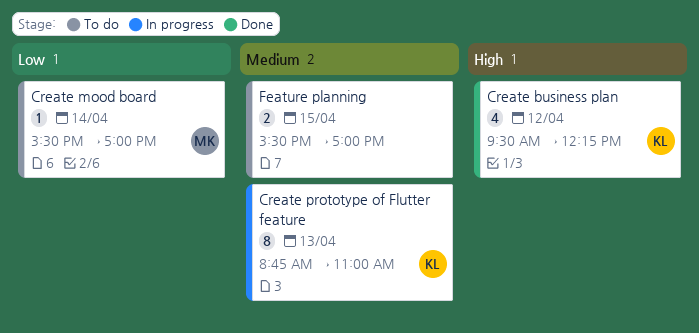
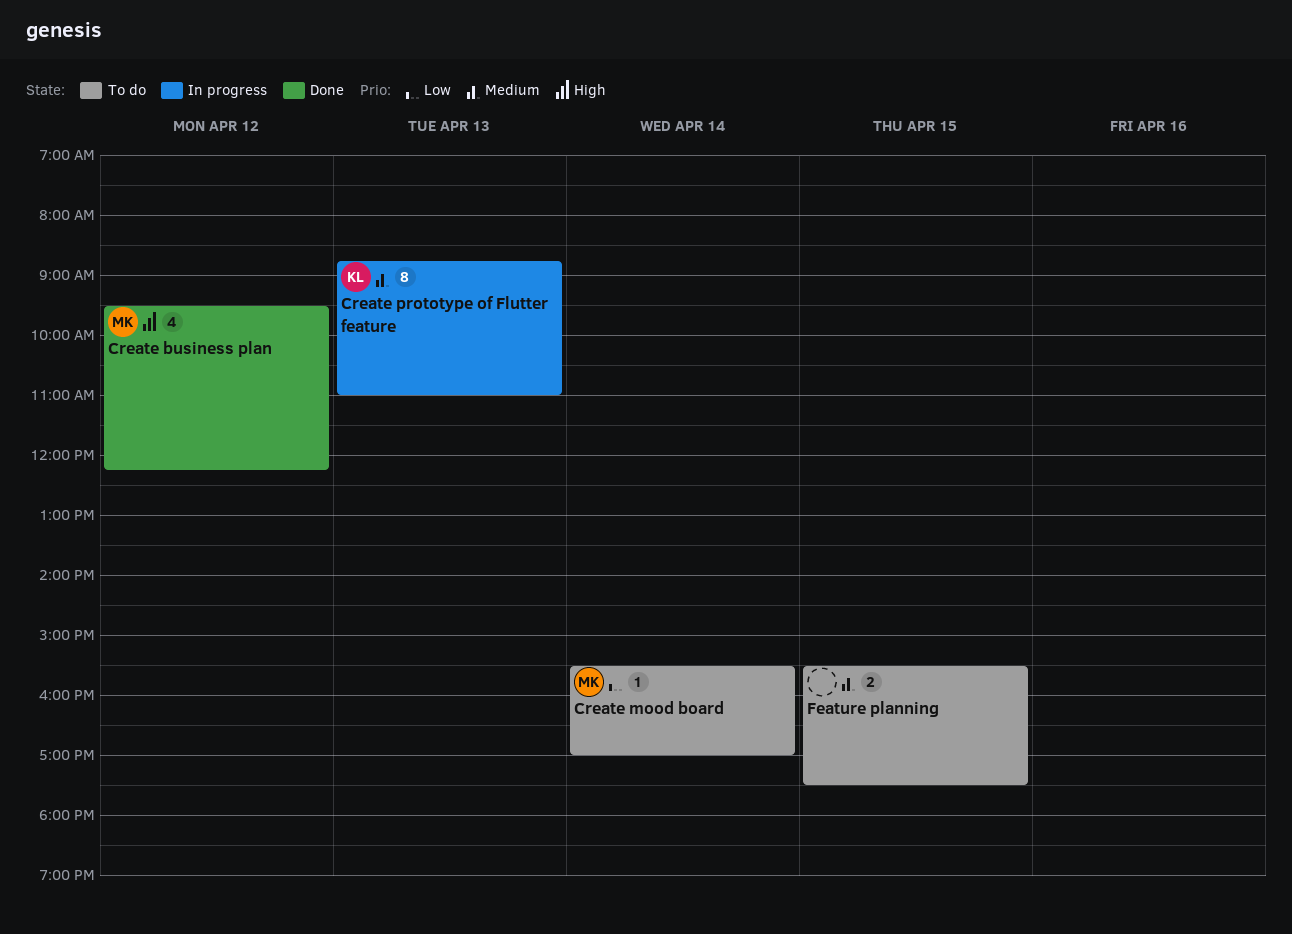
Create business plan, owner: KL -> MK
Feature planning, ends: 17:00 -> 17:30

